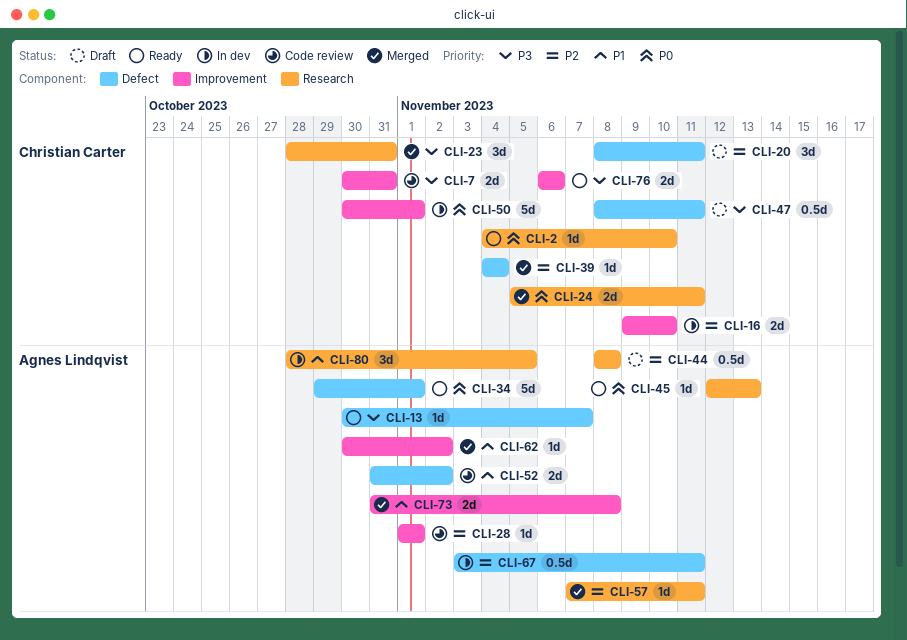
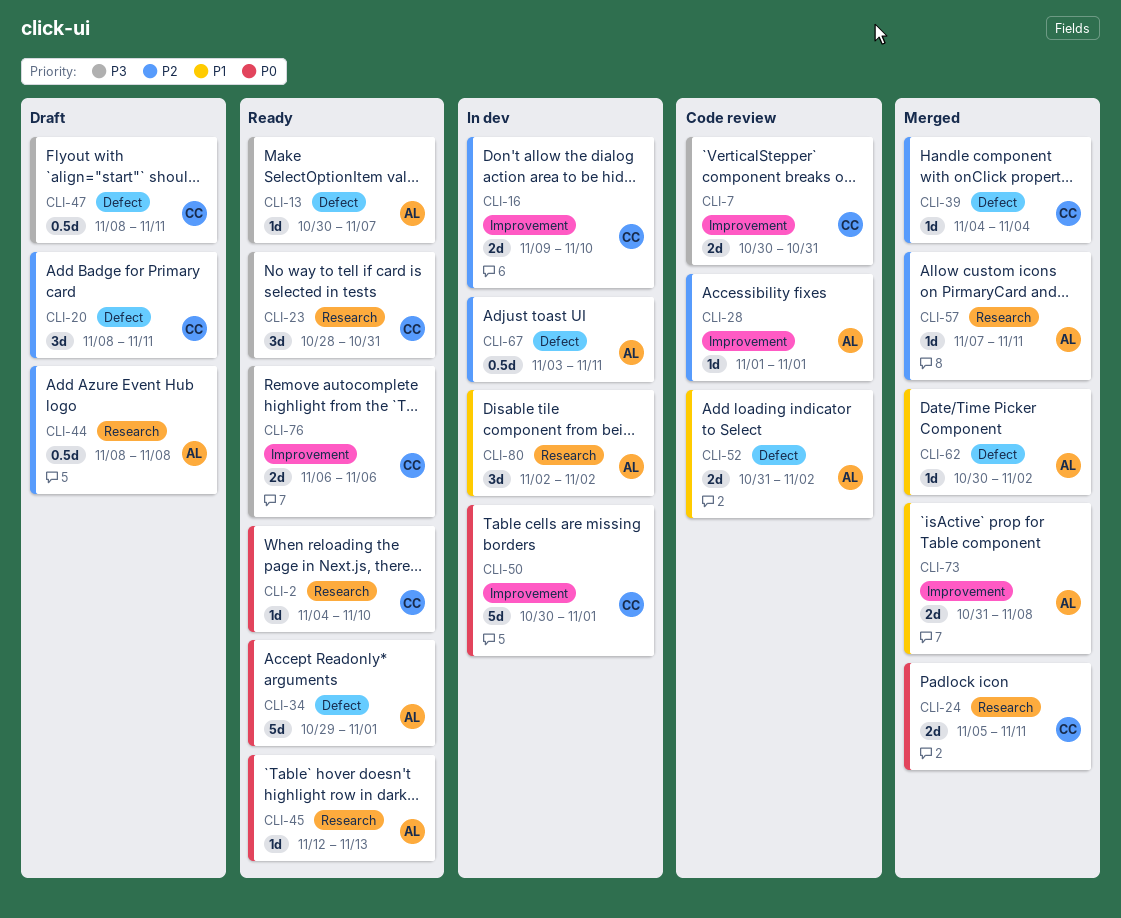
CLI-23, status: Merged -> Ready
CLI-62, label: Improvement -> Defect
CLI-80, start: Oct 28 -> Nov 2
CLI-80, due: Nov 5 -> Nov 2

